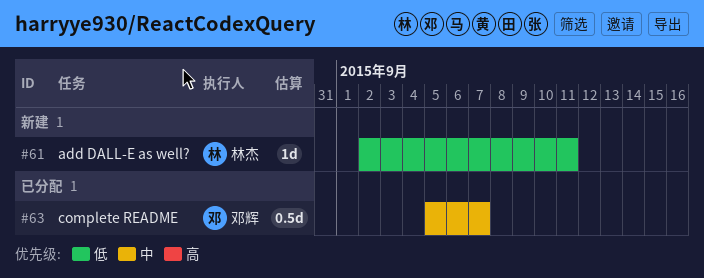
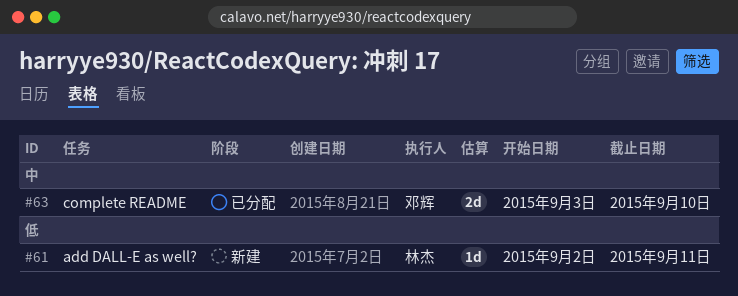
#63, estimate: 0.5d -> 2d
#63, start: Sep 5 -> Sep 3
#63, due: Sep 7 -> Sep 10

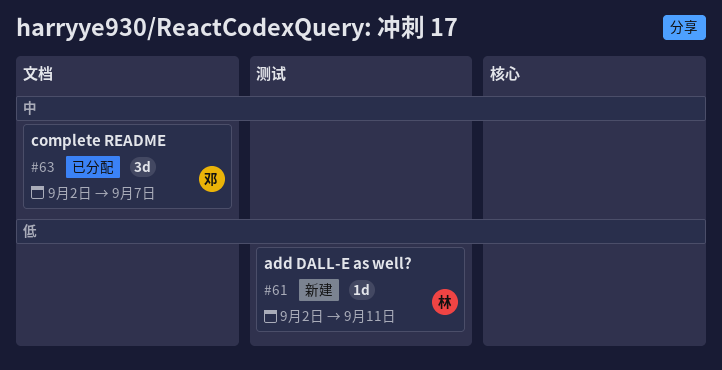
#63, estimate: 2d -> 3d
#63, start: Sep 3 -> Sep 2
#63, due: Sep 10 -> Sep 7

